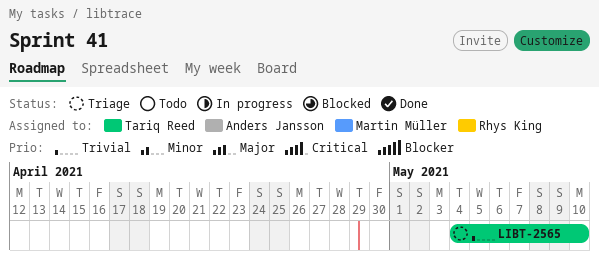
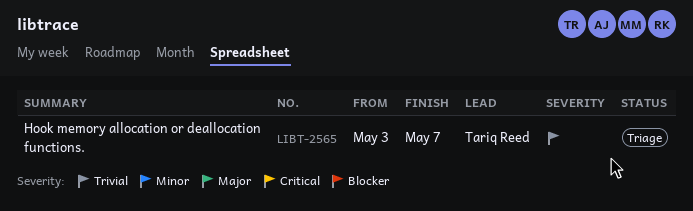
LIBT-2565, start: May 4 -> May 3
LIBT-2565, due: May 10 -> May 7

